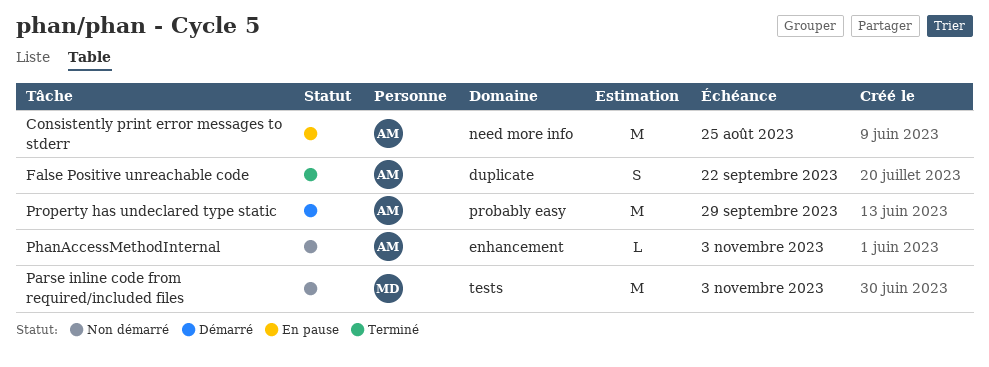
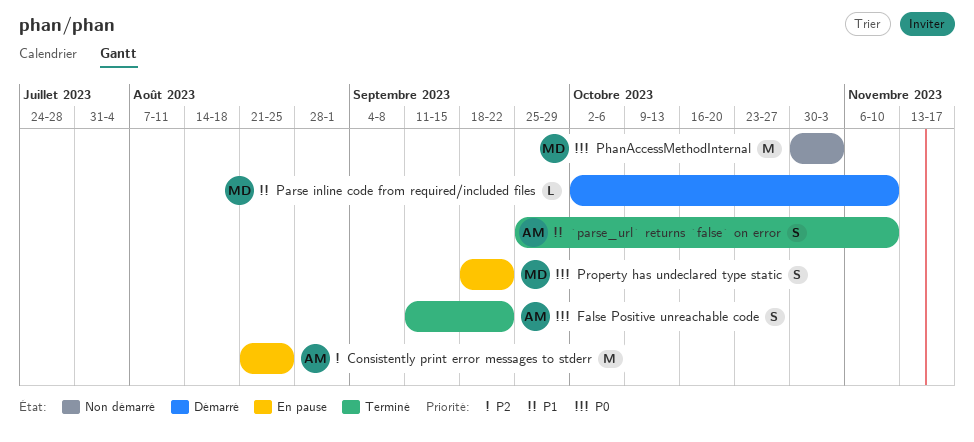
`parse_url` returns `false` on error: none -> present
Parse inline code from required/included files, status: Non démarré -> Démarré
Parse inline code from required/included files, estimate: M -> L
Parse inline code from required/included files, due: Nov 3 -> Nov 10
PhanAccessMethodInternal, owner: AM -> MD
PhanAccessMethodInternal, estimate: L -> M
Property has undeclared type static, status: Démarré -> En pause
Property has undeclared type static, owner: AM -> MD
Property has undeclared type static, estimate: M -> S
Property has undeclared type static, due: Sep 29 -> Sep 22

